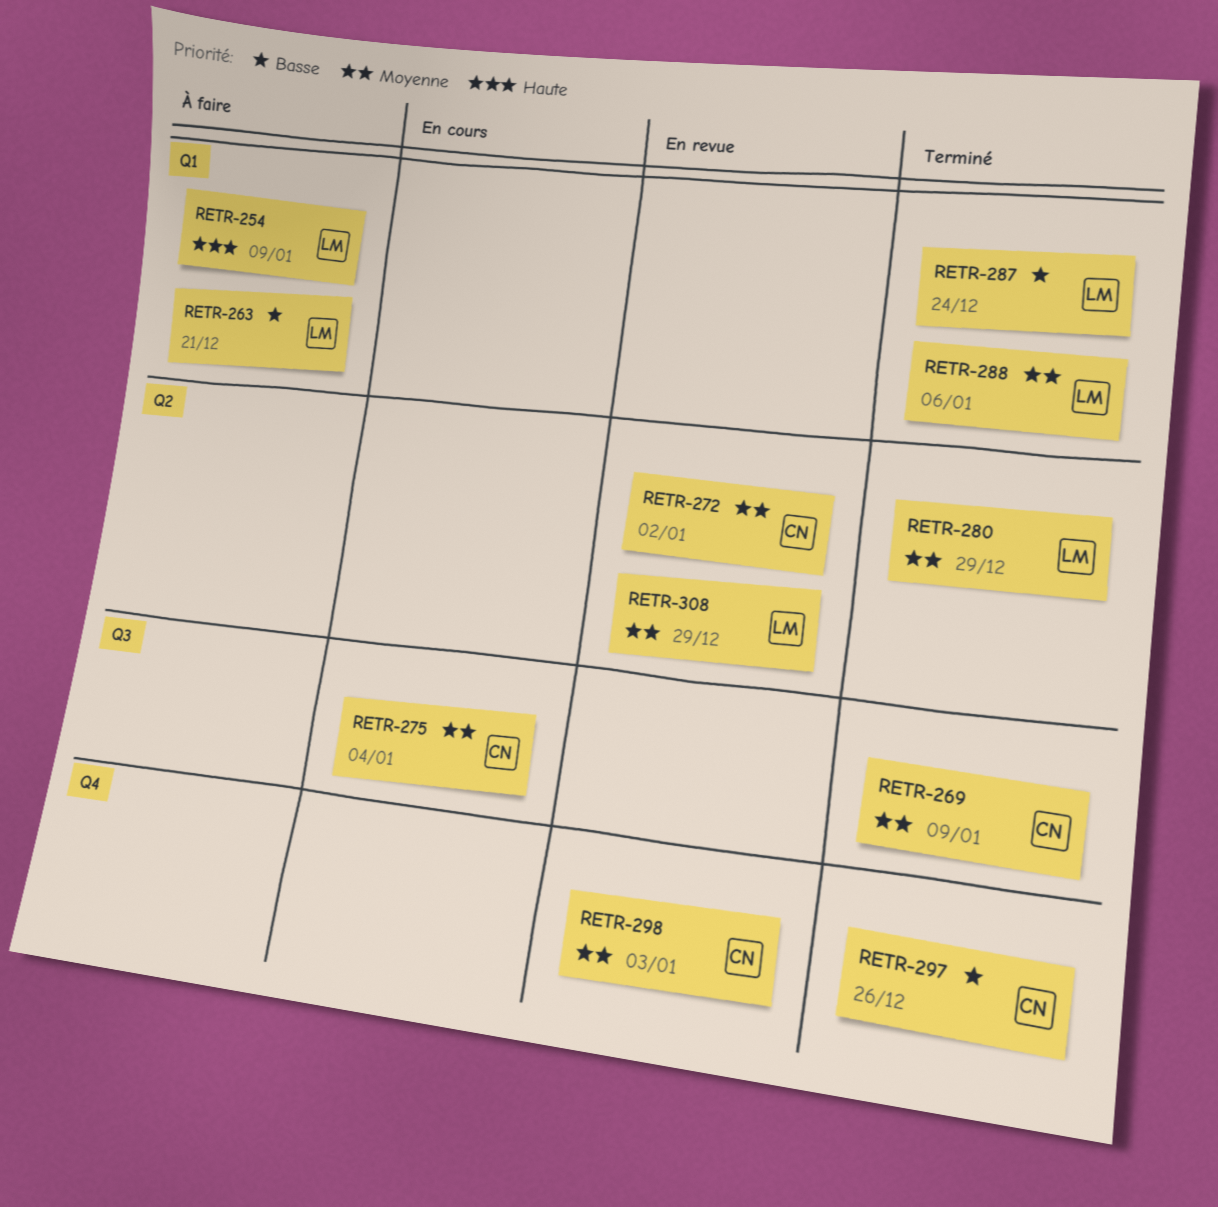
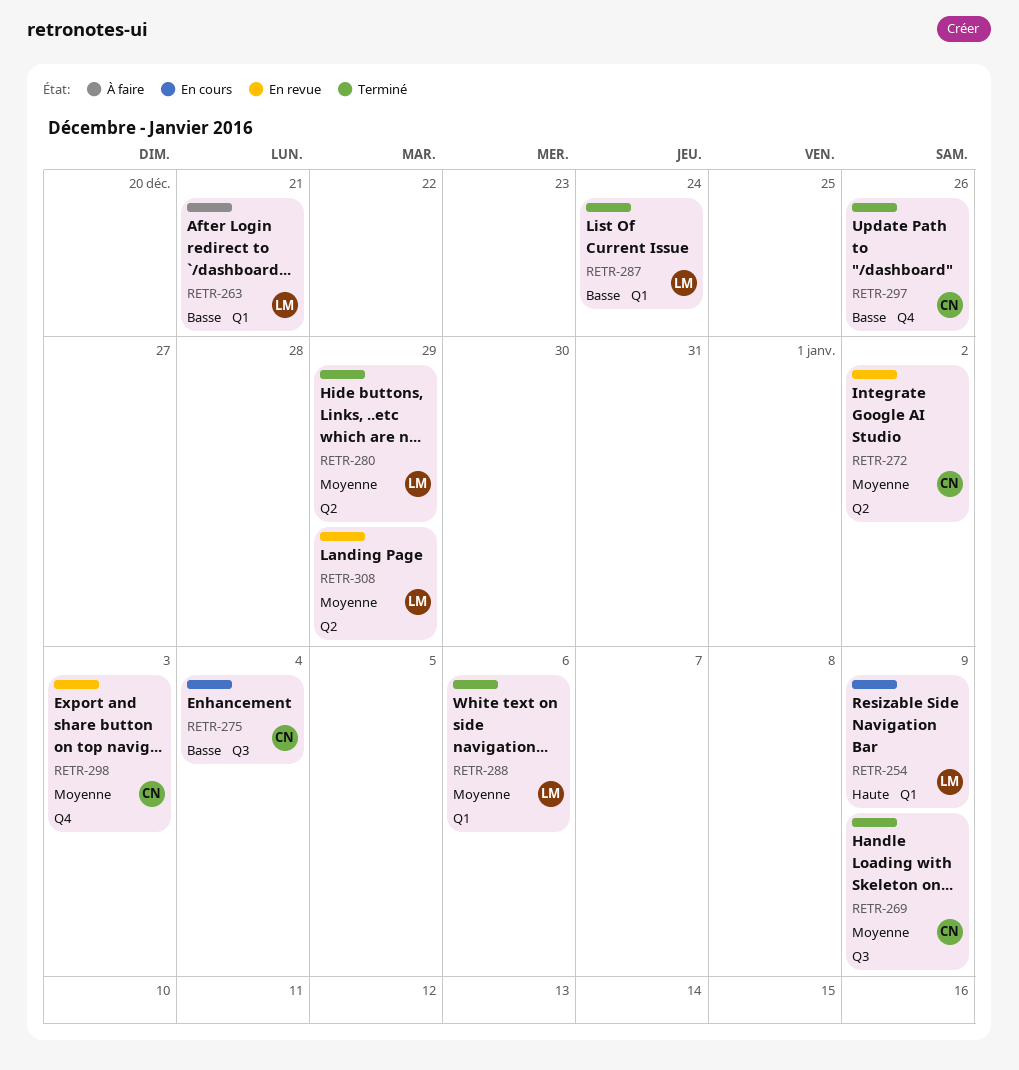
RETR-254, status: À faire -> En cours
RETR-275, priority: Moyenne -> Basse

